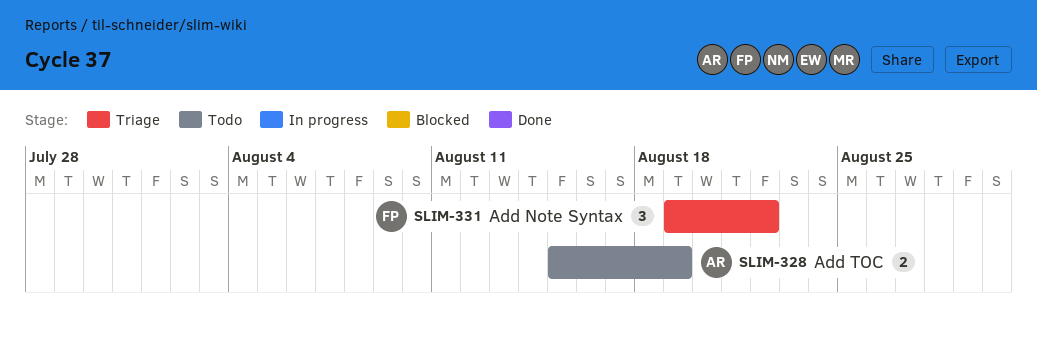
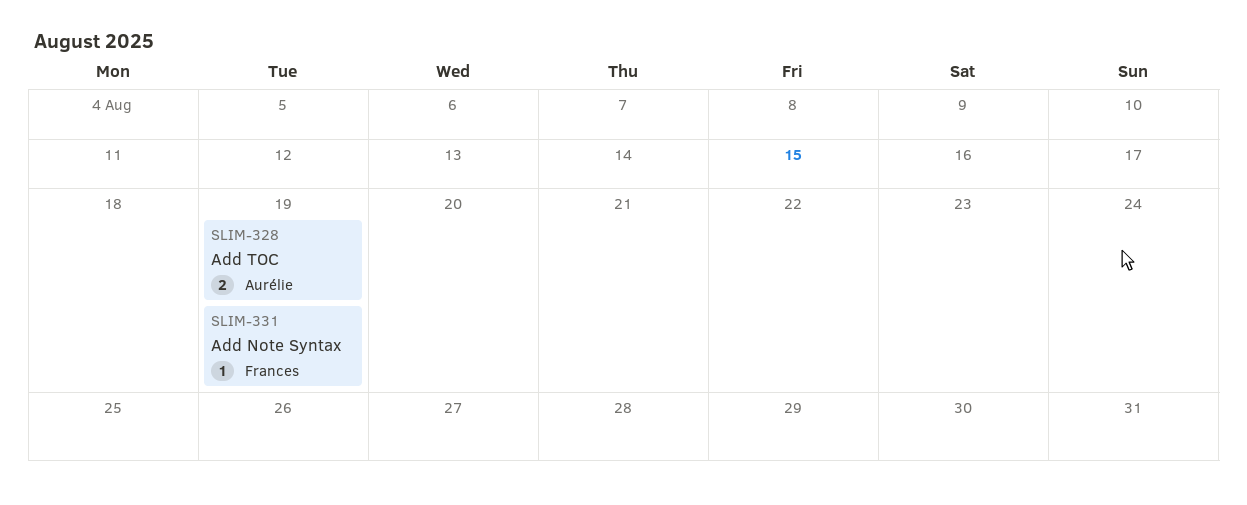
SLIM-331, estimate: 3 -> 1
SLIM-331, due: Aug 22 -> Aug 19

